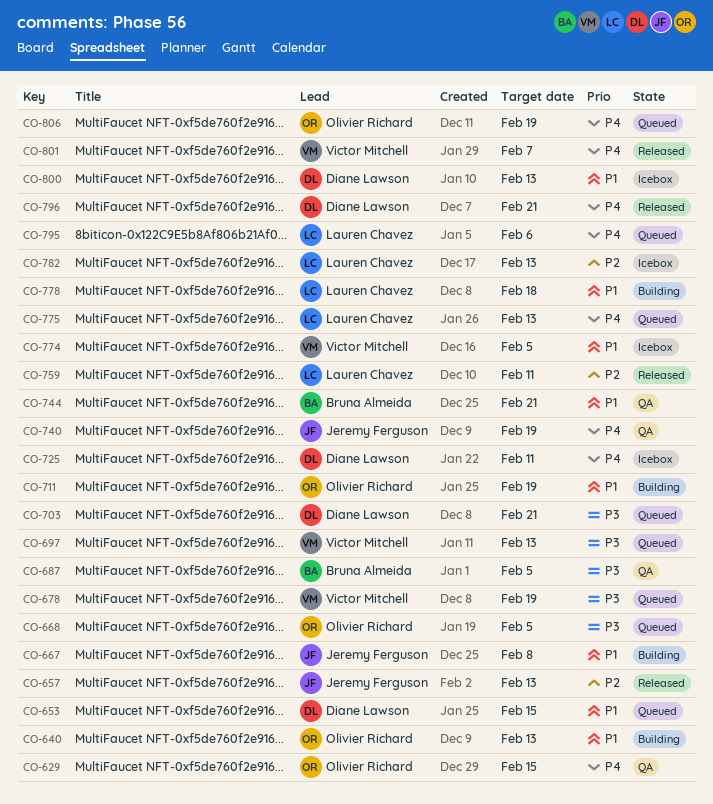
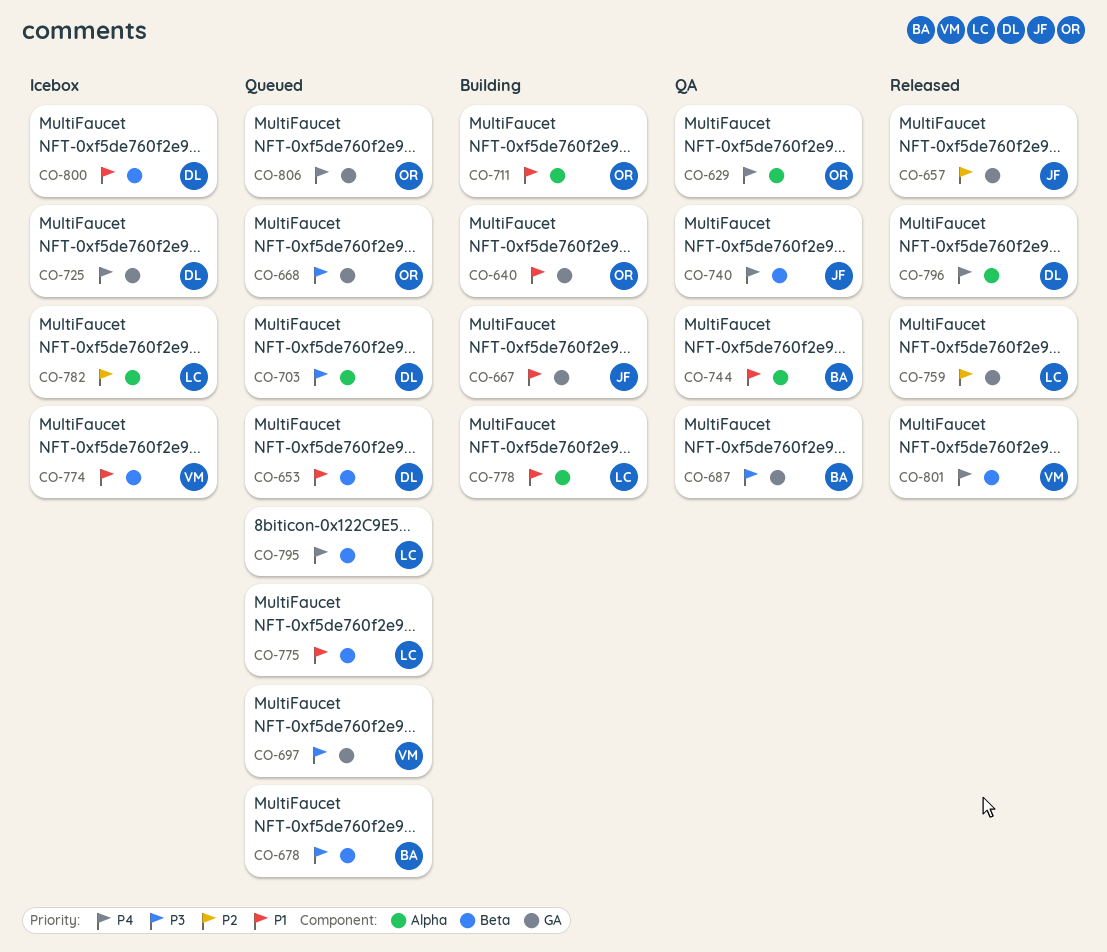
CO-678, owner: Victor Mitchell -> Bruna Almeida
CO-775, priority: P4 -> P1

